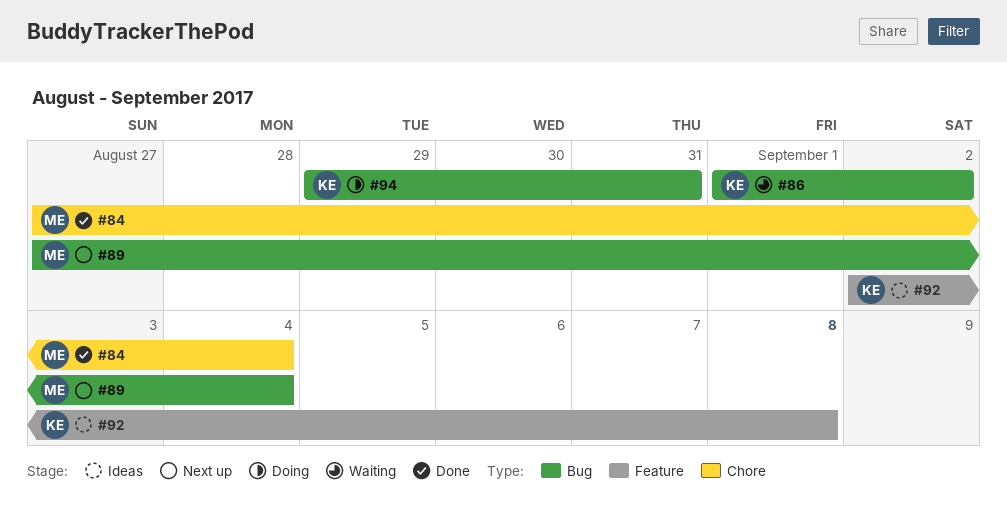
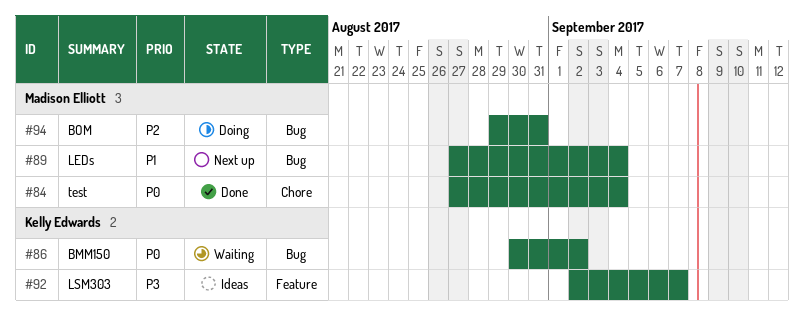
#86, start: Sep 1 -> Aug 30
#92, due: Sep 8 -> Sep 7
#94, owner: Kelly Edwards -> Madison Elliott

